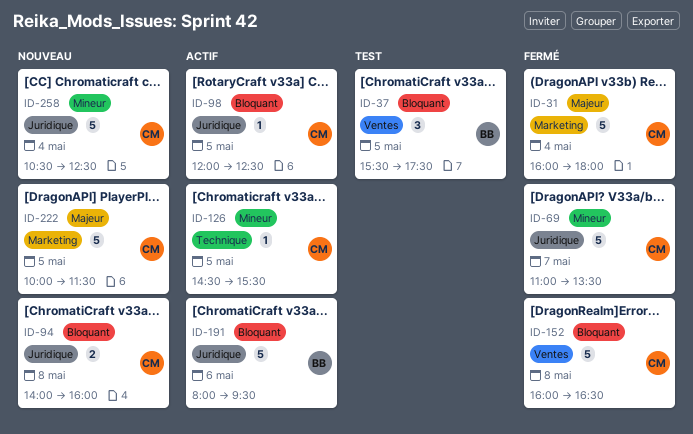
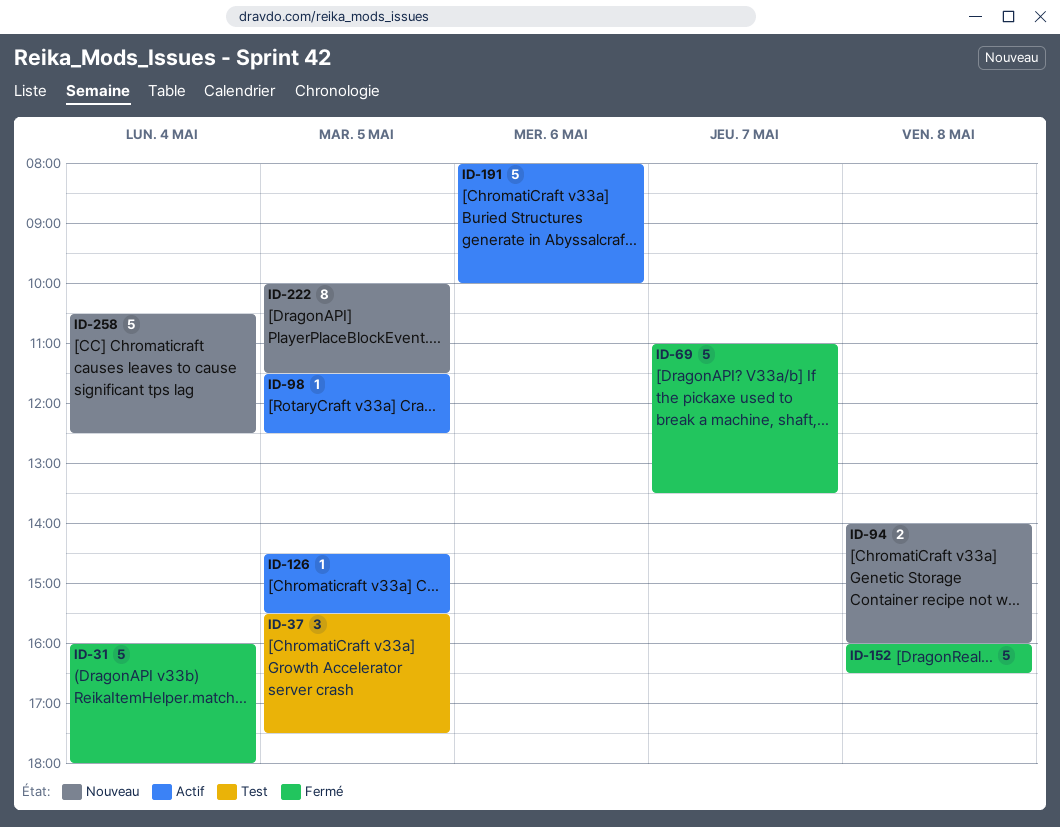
ID-98, begins: 12:00 -> 11:30
ID-191, ends: 09:30 -> 10:00
ID-222, estimate: 5 -> 8

